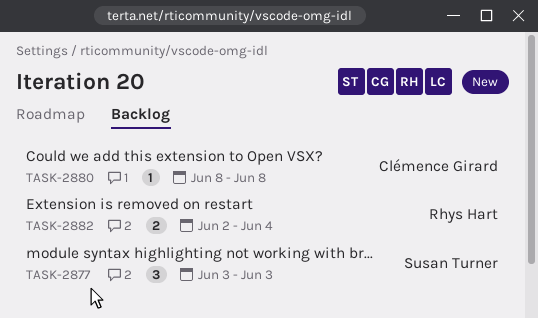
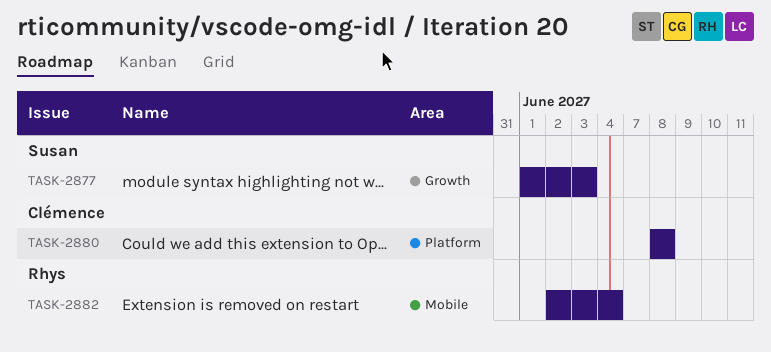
TASK-2877, start: Jun 3 -> Jun 1

